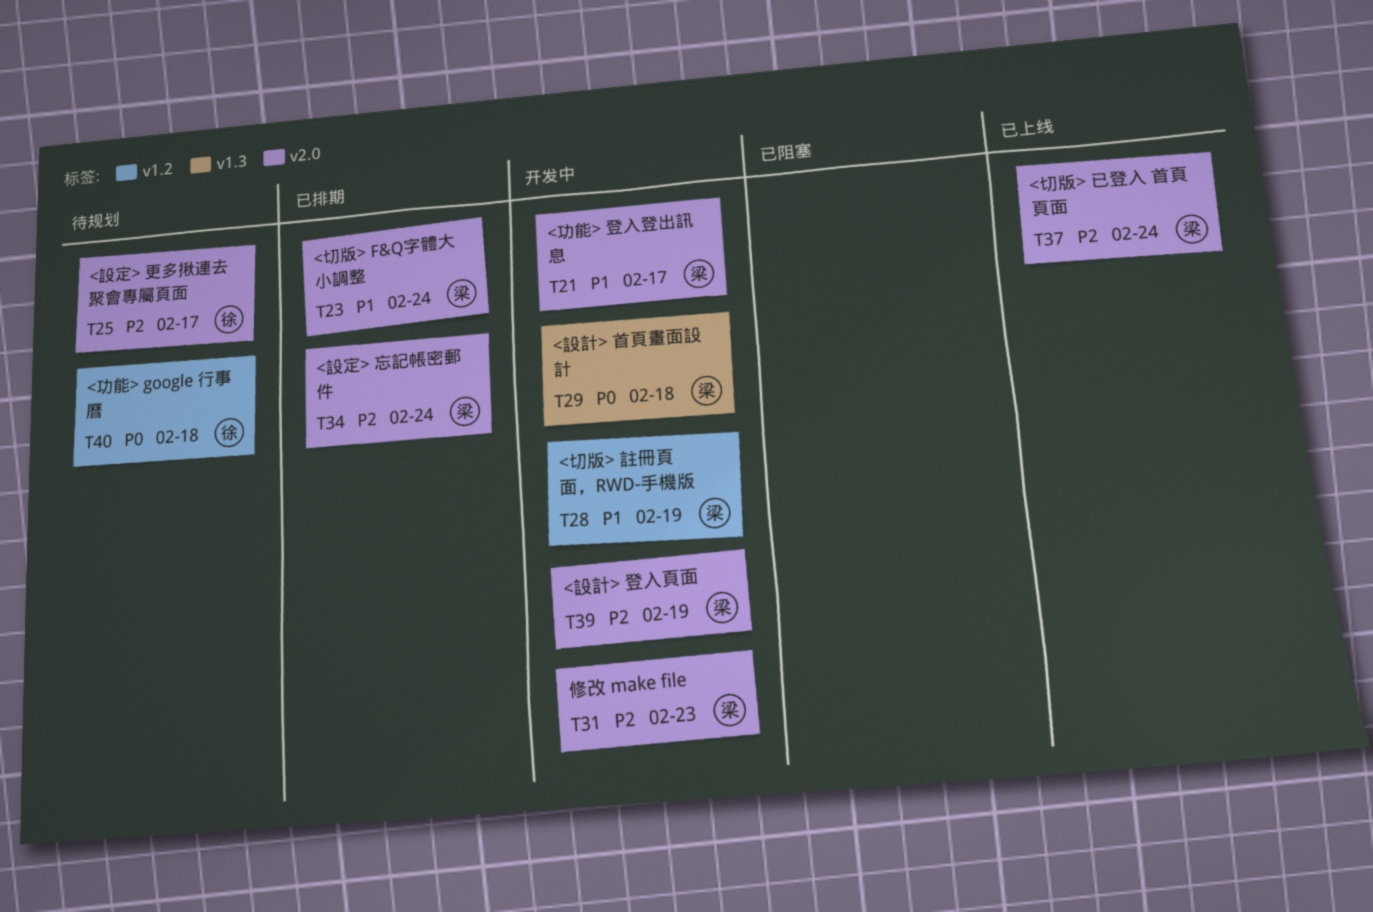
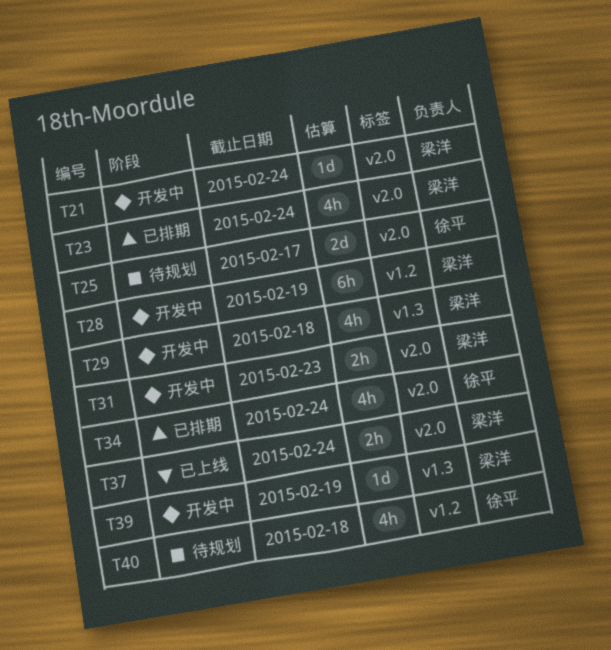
T21, due: Feb 17 -> Feb 24
T34, owner: 梁洋 -> 徐平
T39, label: v2.0 -> v1.3

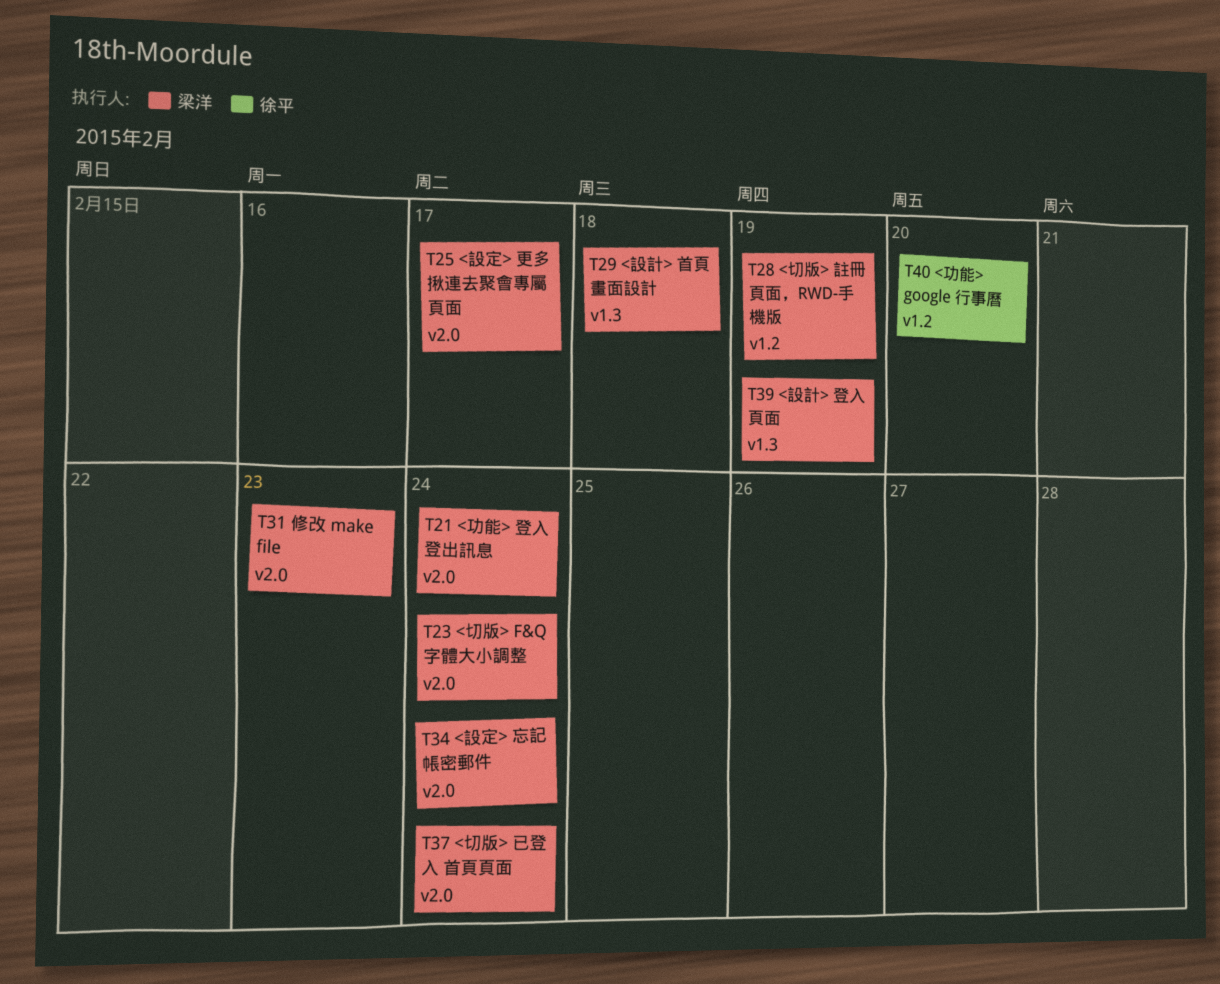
T25, owner: 徐平 -> 梁洋
T34, owner: 徐平 -> 梁洋
T40, due: Feb 18 -> Feb 20

